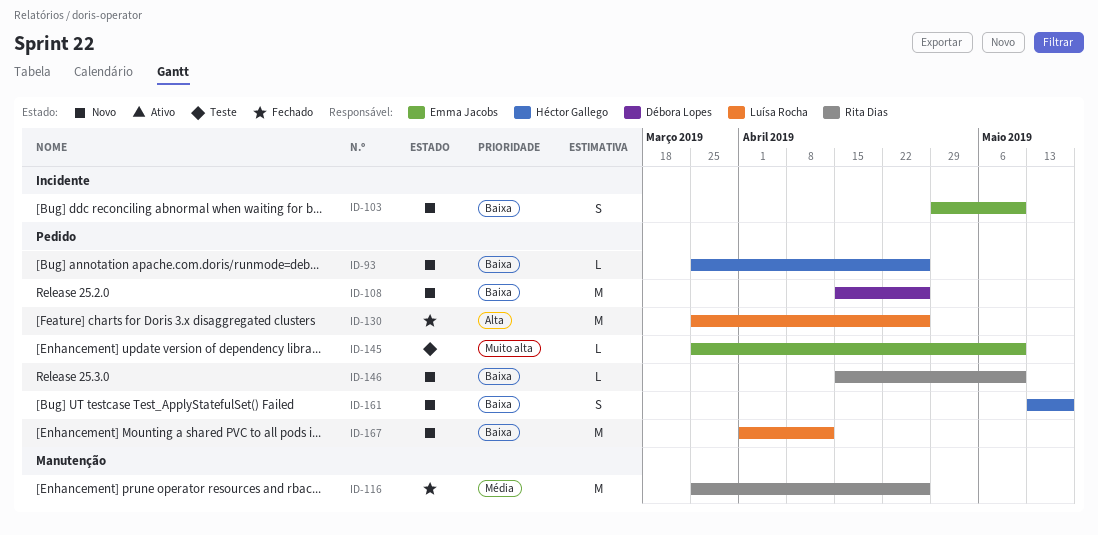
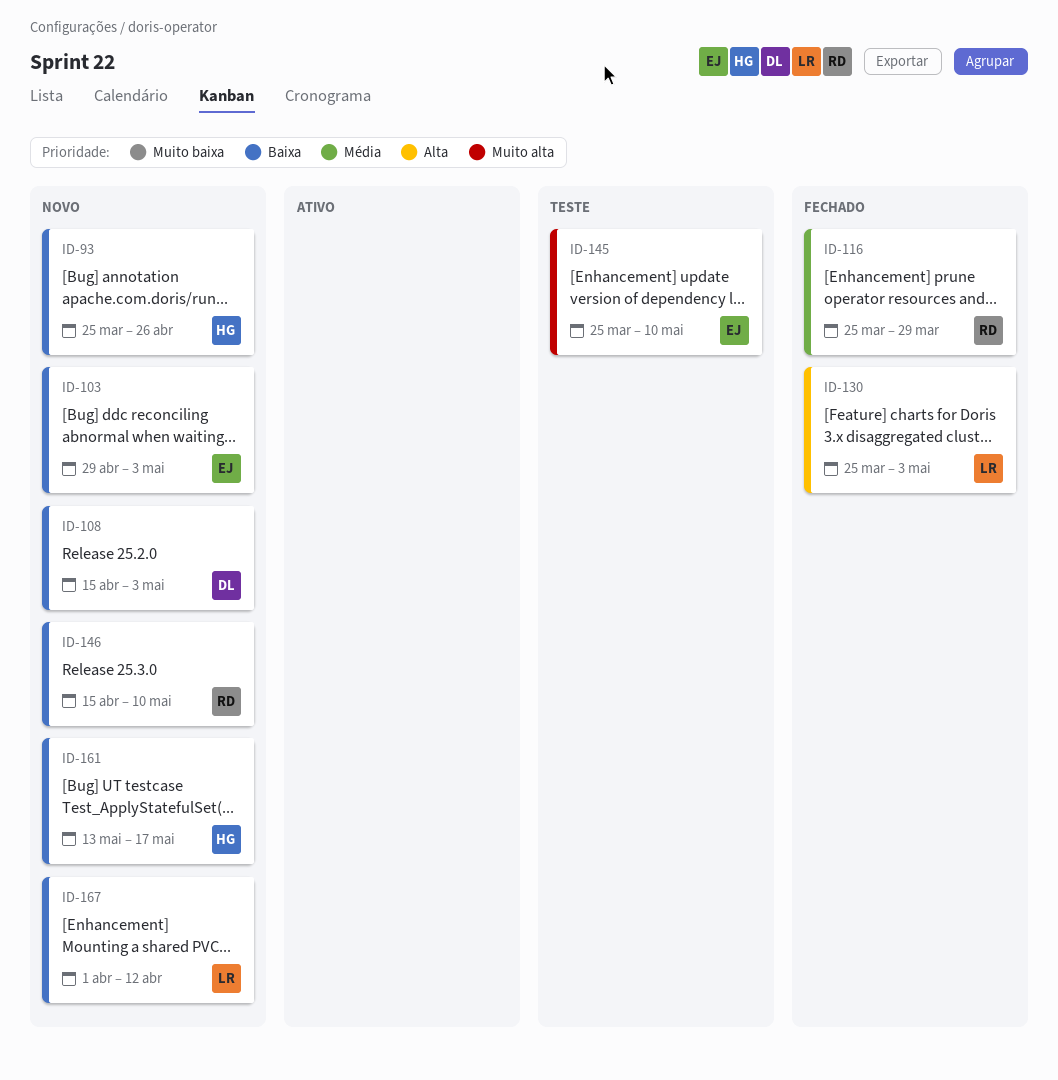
ID-103, due: May 10 -> May 3
ID-108, due: Apr 26 -> May 3
ID-116, due: Apr 26 -> Mar 29
ID-130, due: Apr 26 -> May 3

